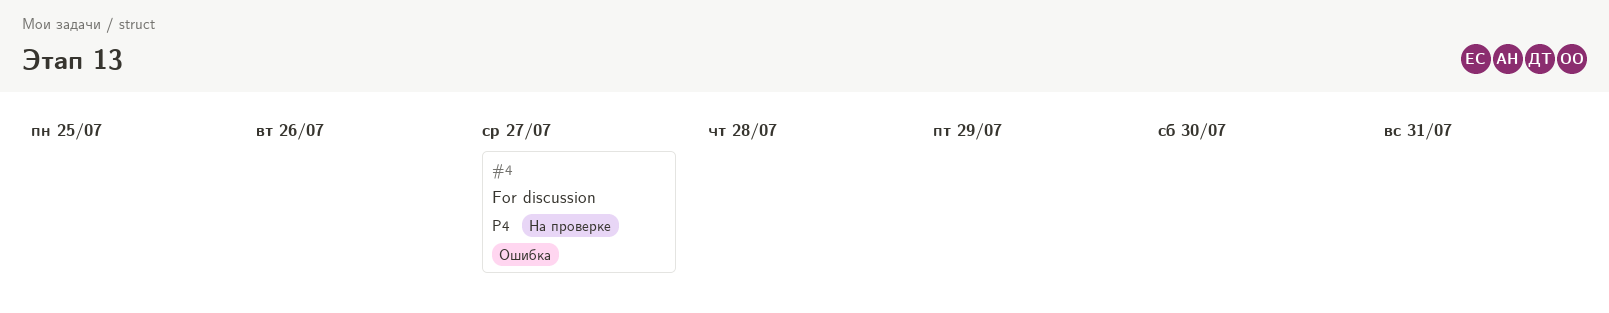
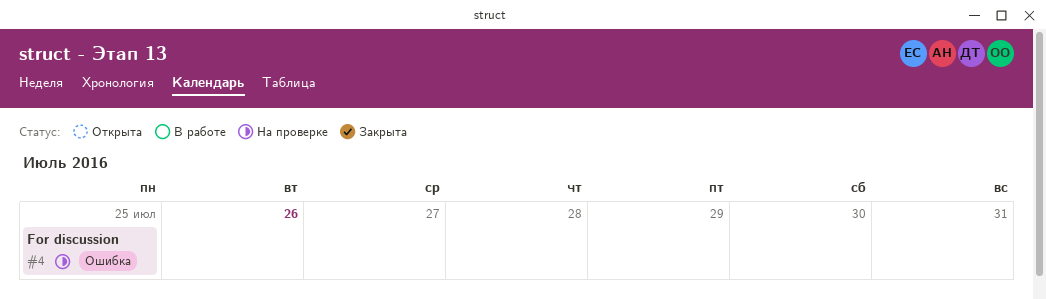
#4, due: Jul 27 -> Jul 25

